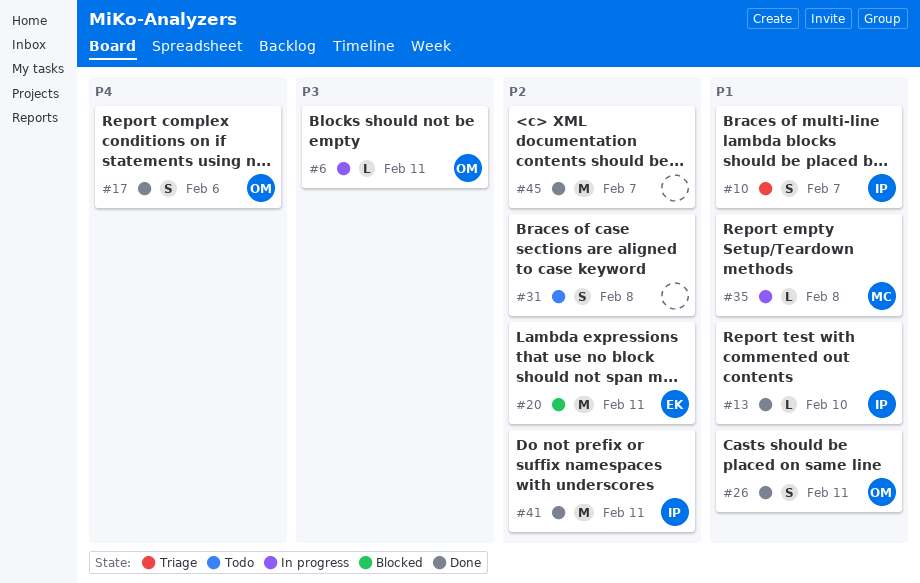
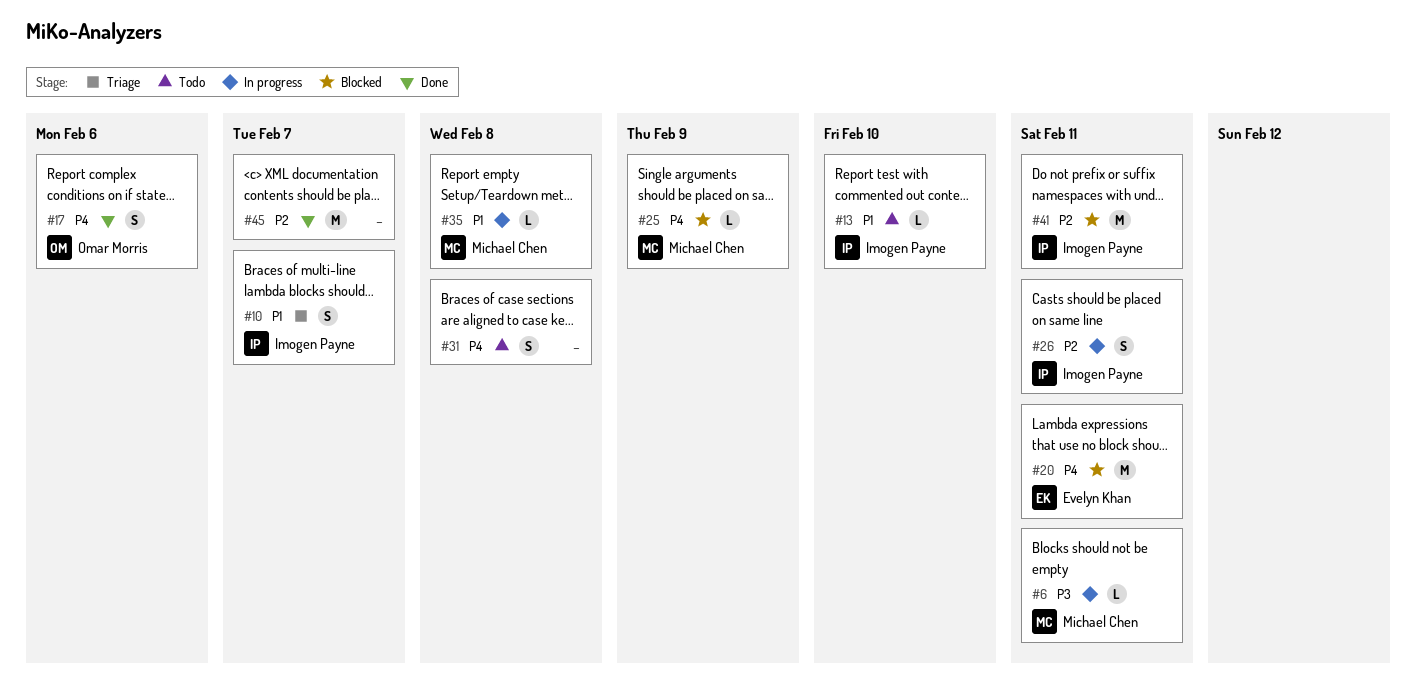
#6, owner: Omar Morris -> Michael Chen
#13, status: Done -> Todo
#20, priority: P2 -> P4
#25: none -> present
#26, status: Done -> In progress
#26, owner: Omar Morris -> Imogen Payne
#26, priority: P1 -> P2
#31, priority: P2 -> P4
#41, status: Done -> Blocked

